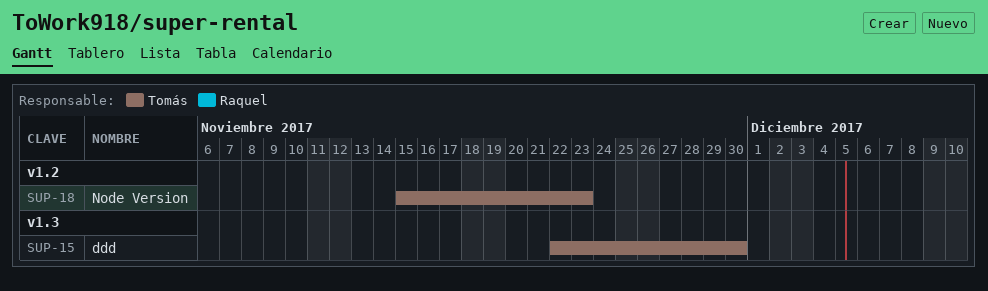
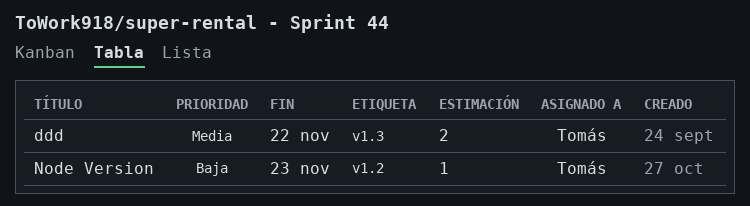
ddd, due: Nov 30 -> Nov 22

